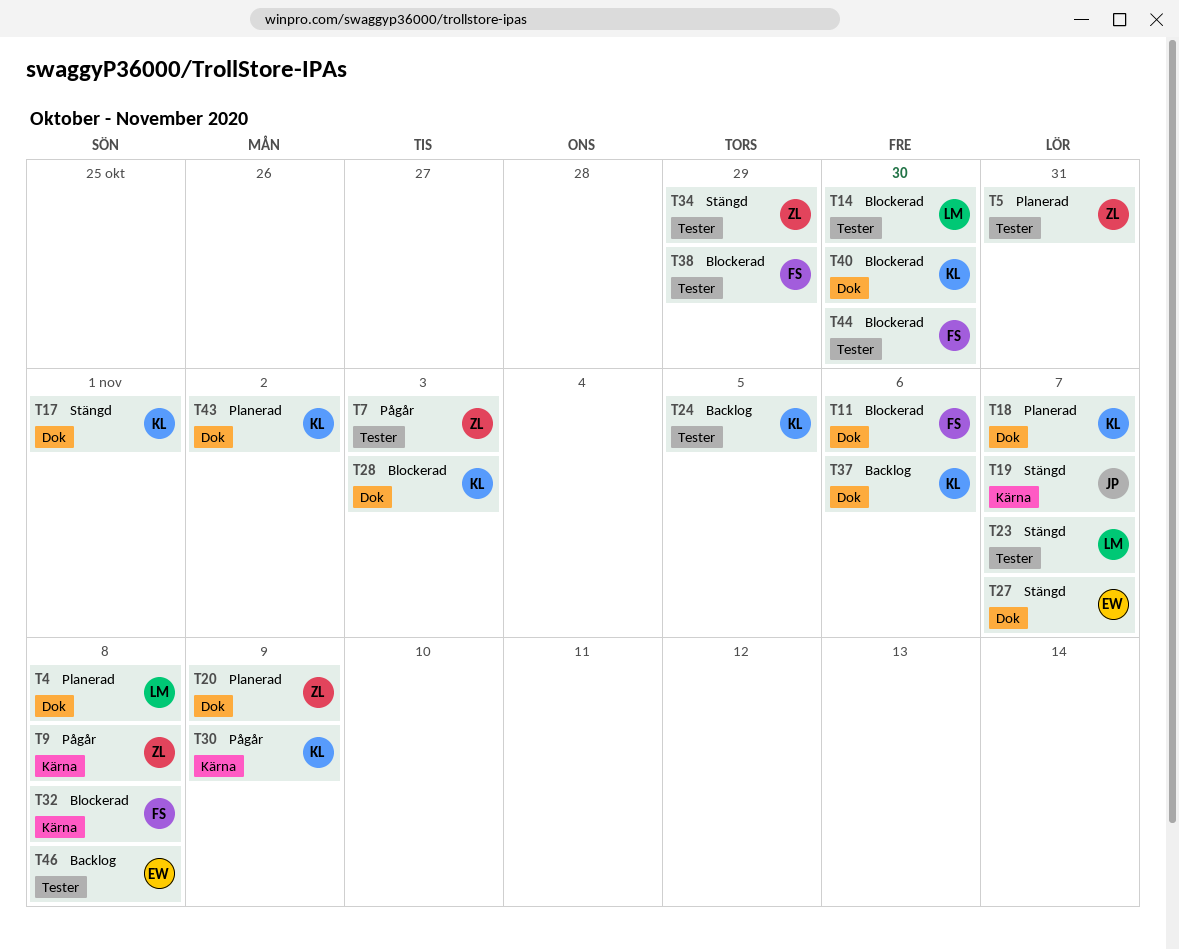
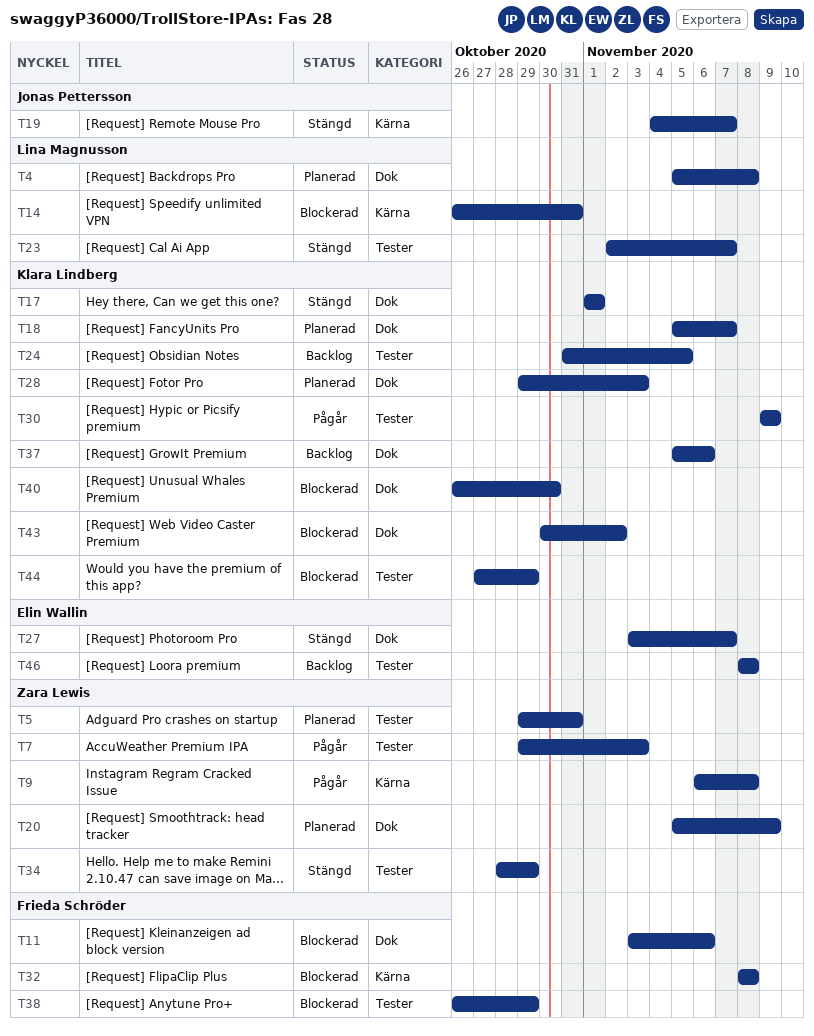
T14, label: Tester -> Kärna
T14, due: Oct 30 -> Oct 31
T28, status: Blockerad -> Planerad
T30, label: Kärna -> Tester
T43, status: Planerad -> Blockerad
T44, owner: Frieda Schröder -> Klara Lindberg
T44, due: Oct 30 -> Oct 29

